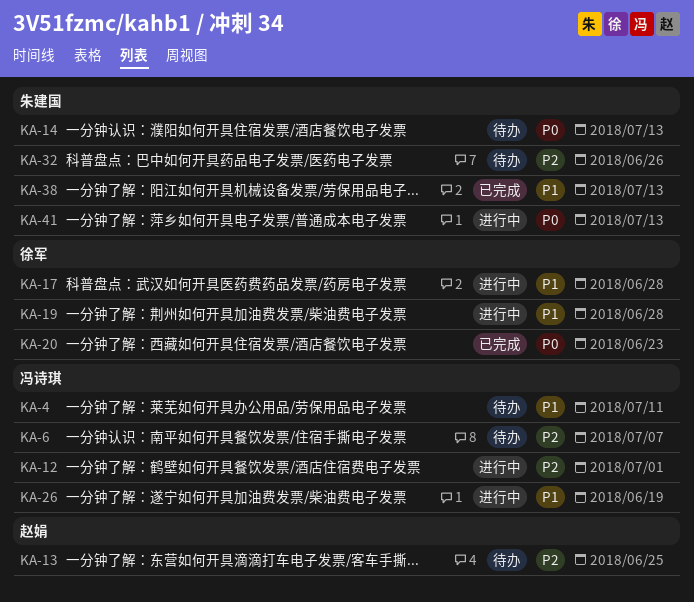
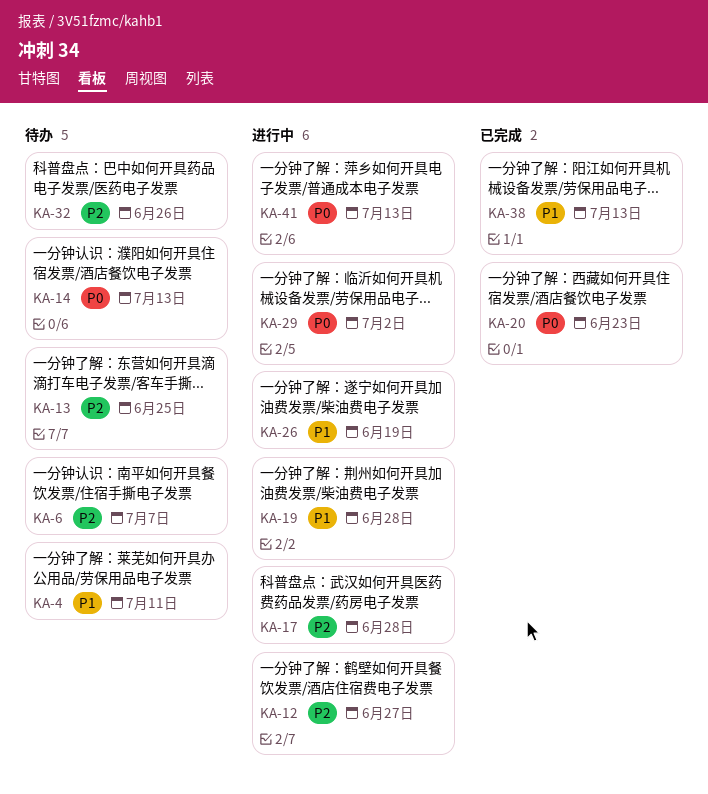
KA-12, due: Jul 1 -> Jun 27
KA-17, priority: P1 -> P2
KA-29: none -> present

